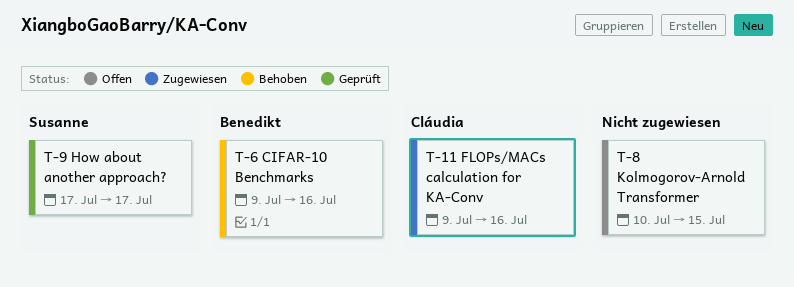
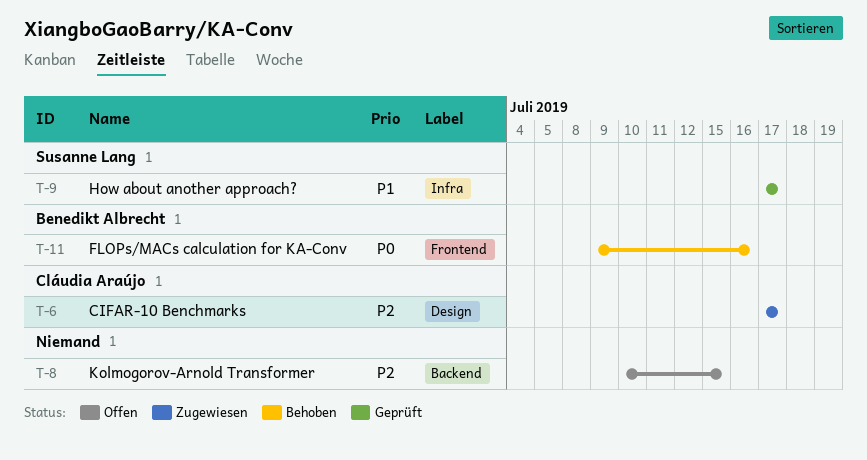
T-6, status: Behoben -> Zugewiesen
T-6, owner: Benedikt Albrecht -> Cláudia Araújo
T-6, start: Jul 9 -> Jul 17
T-6, due: Jul 16 -> Jul 17
T-11, status: Zugewiesen -> Behoben
T-11, owner: Cláudia Araújo -> Benedikt Albrecht

